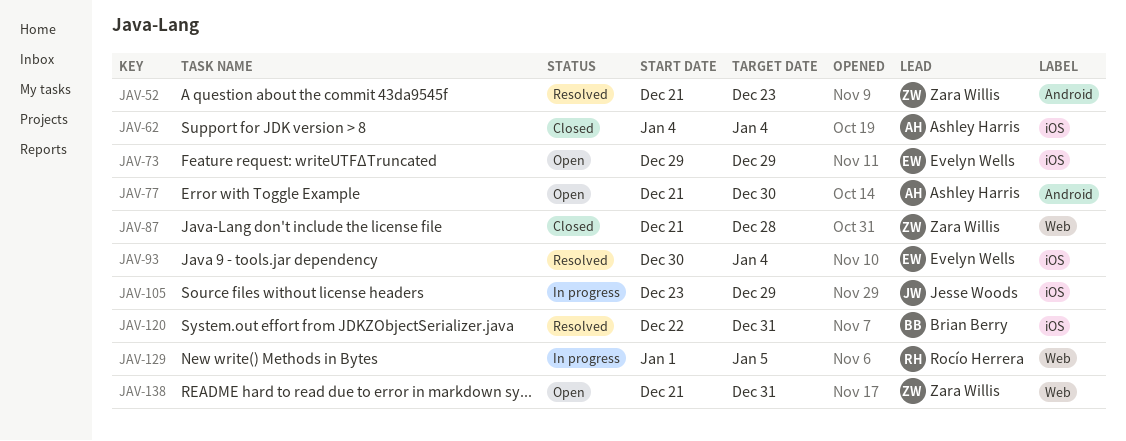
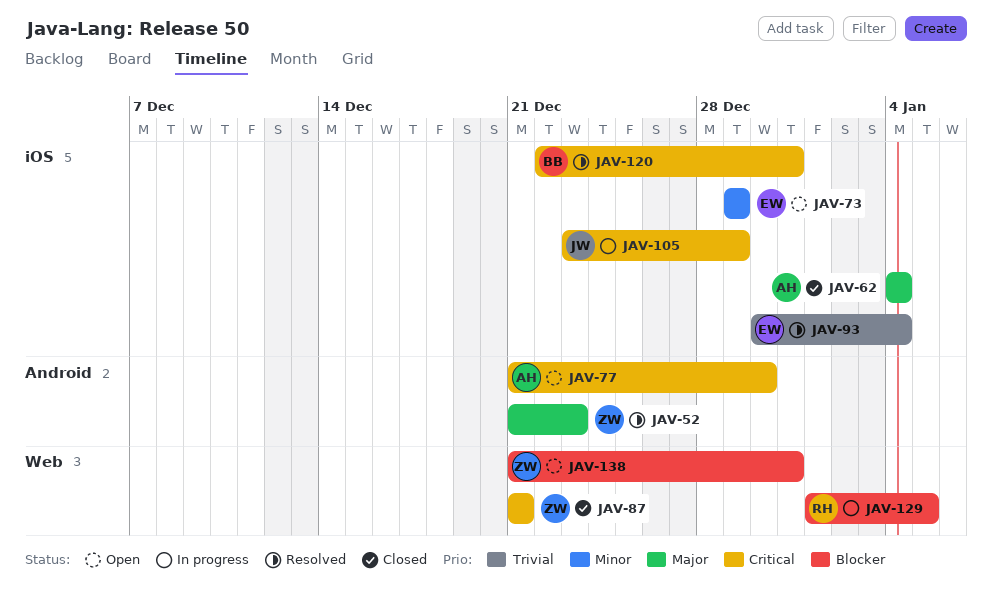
JAV-87, due: Dec 28 -> Dec 21

